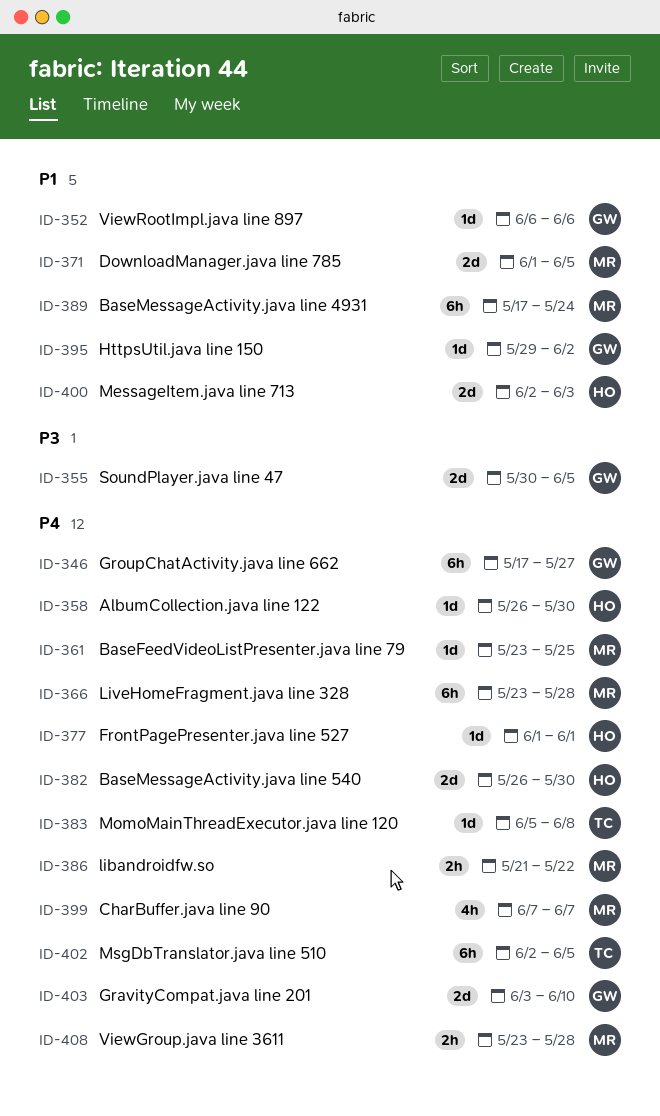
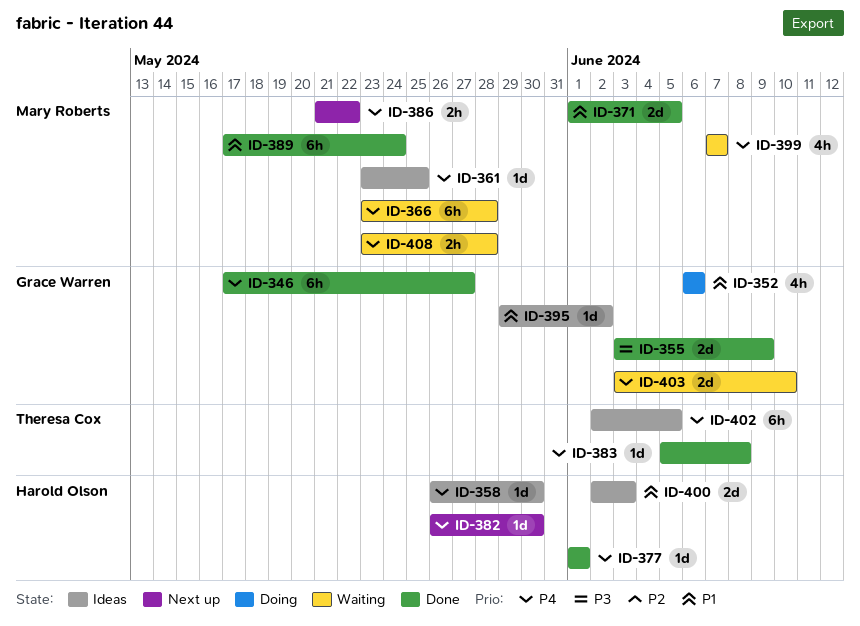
ID-352, estimate: 1d -> 4h
ID-355, start: May 30 -> Jun 3
ID-355, due: Jun 5 -> Jun 9
ID-382, estimate: 2d -> 1d

